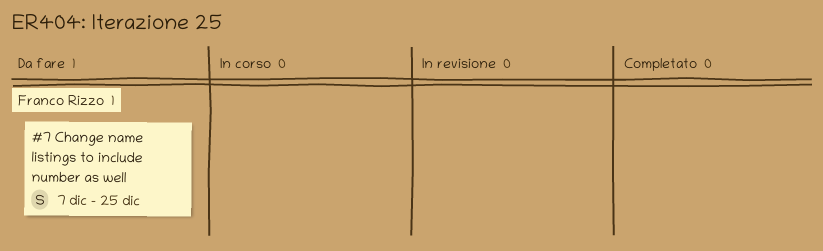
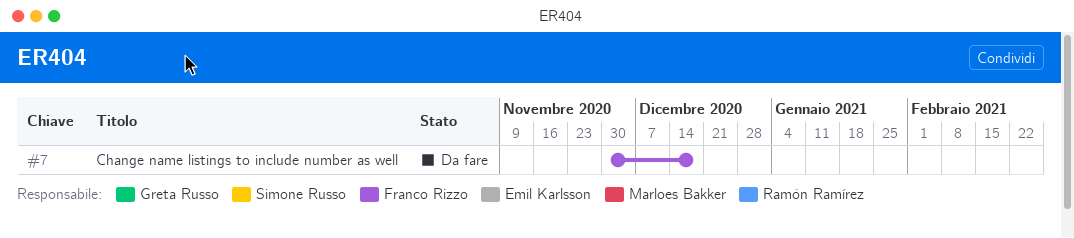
#7, start: Dec 7 -> Nov 30
#7, due: Dec 25 -> Dec 18

